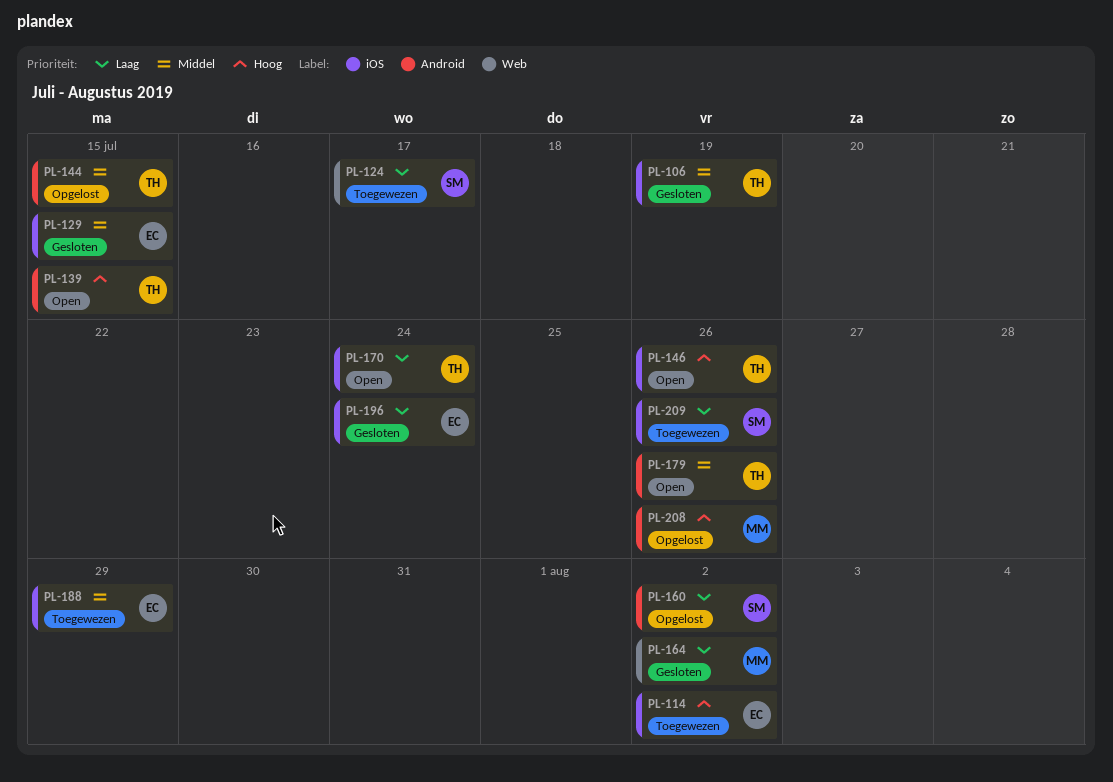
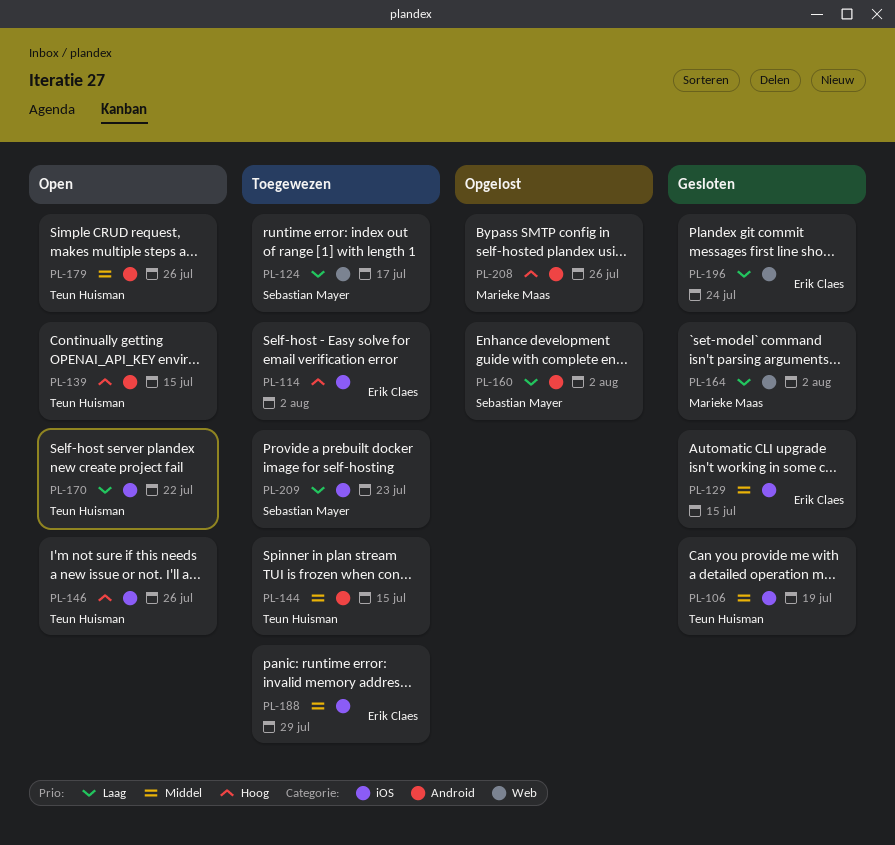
PL-144, status: Opgelost -> Toegewezen
PL-170, due: Jul 24 -> Jul 22
PL-196, label: iOS -> Web
PL-209, due: Jul 26 -> Jul 23

